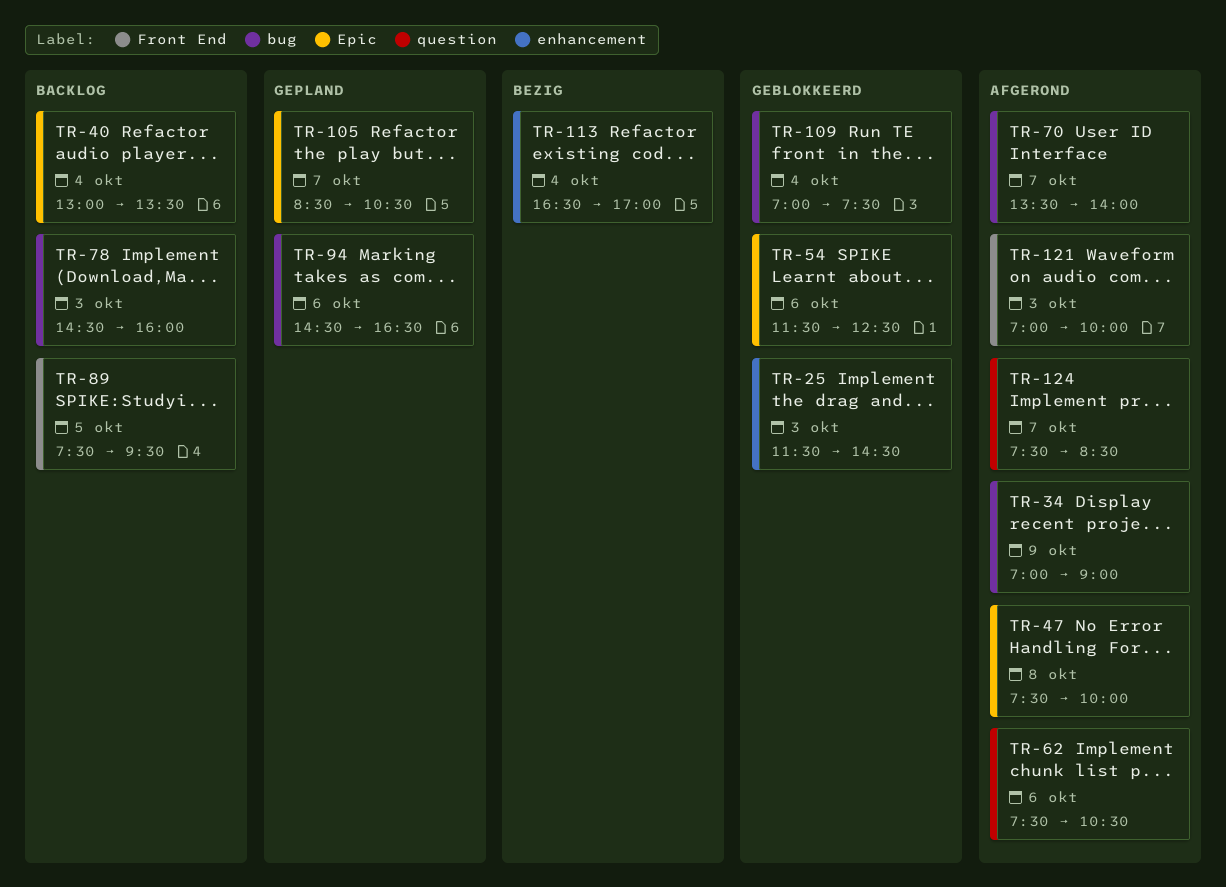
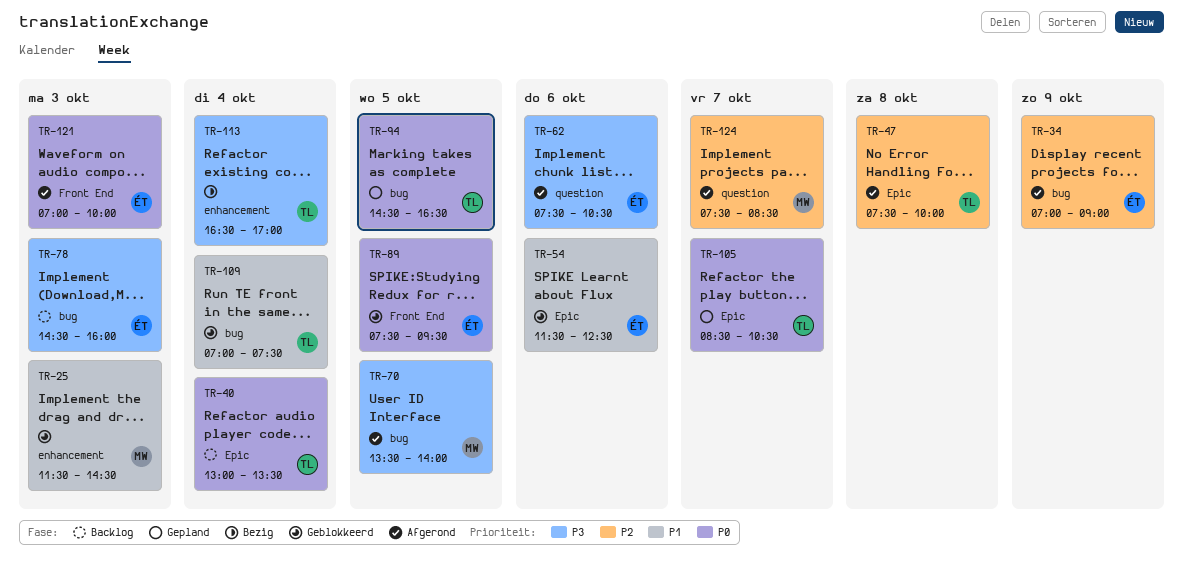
TR-70, day: Oct 7 -> Oct 5
TR-89, status: Backlog -> Geblokkeerd
TR-94, day: Oct 6 -> Oct 5

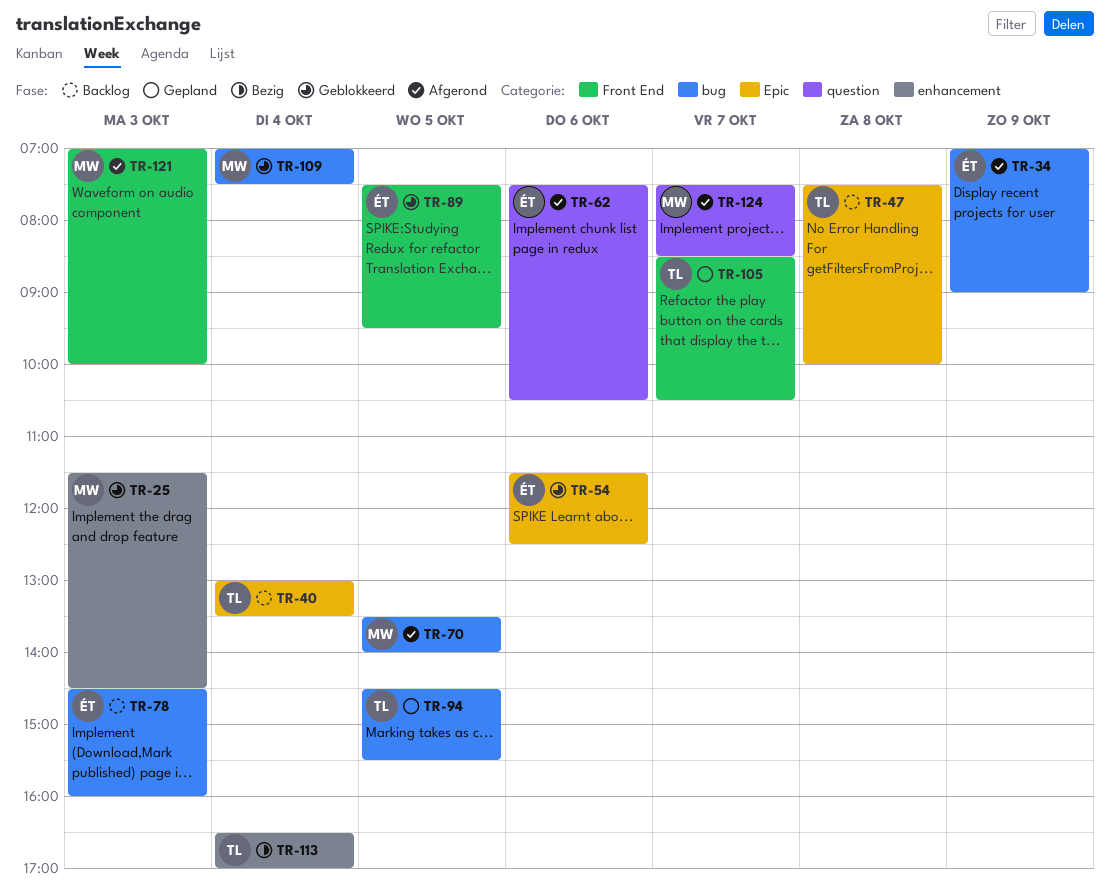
TR-47, status: Afgerond -> Backlog
TR-94, ends: 16:30 -> 15:30
TR-105, label: Epic -> Front End
TR-109, owner: TL -> MW
TR-121, owner: ÉT -> MW

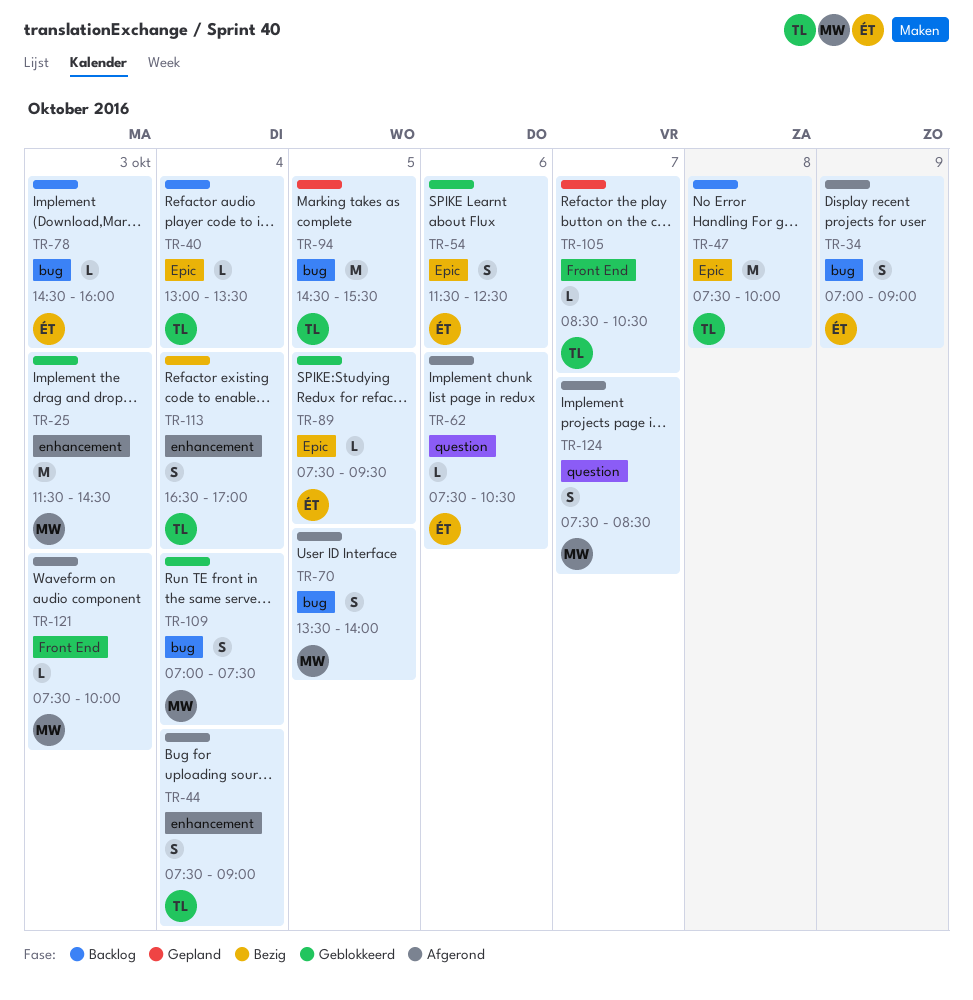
TR-44: none -> present
TR-89, label: Front End -> Epic
TR-121, begins: 07:00 -> 07:30

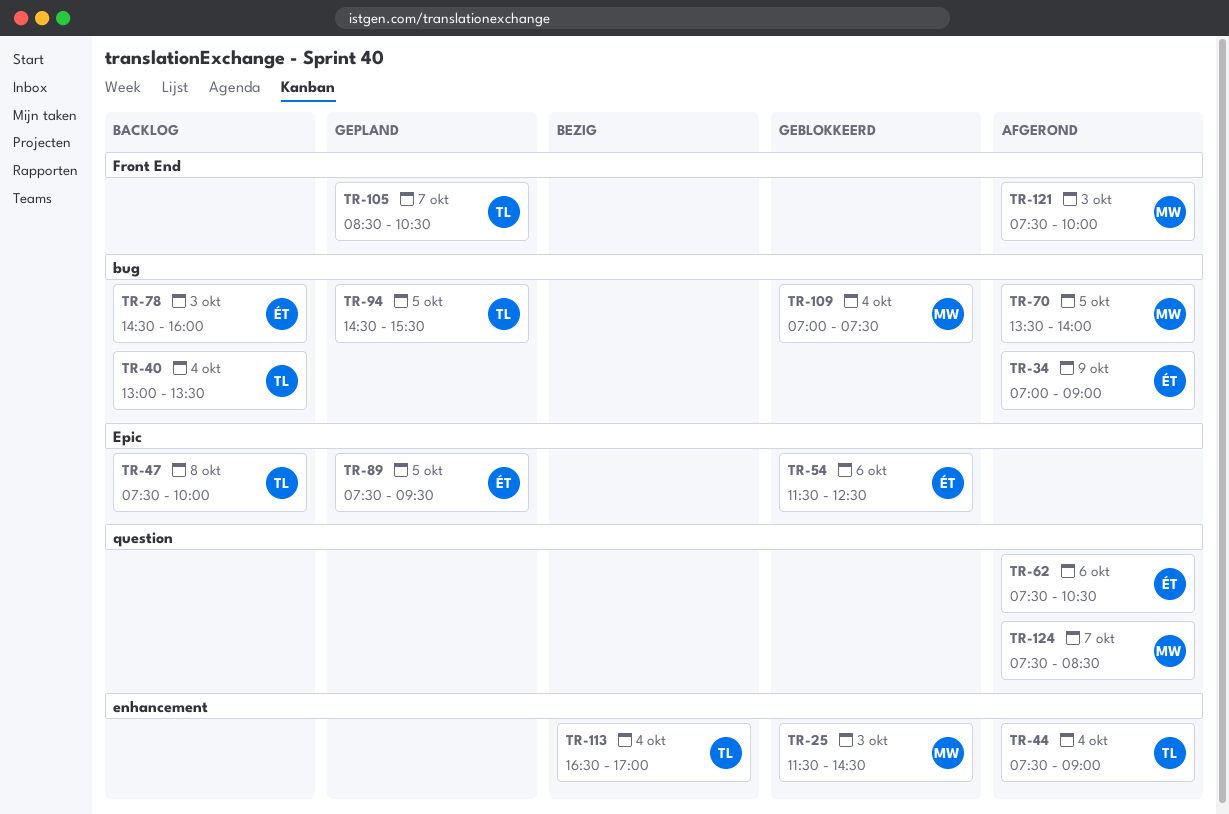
TR-40, label: Epic -> bug
TR-89, status: Geblokkeerd -> Gepland

